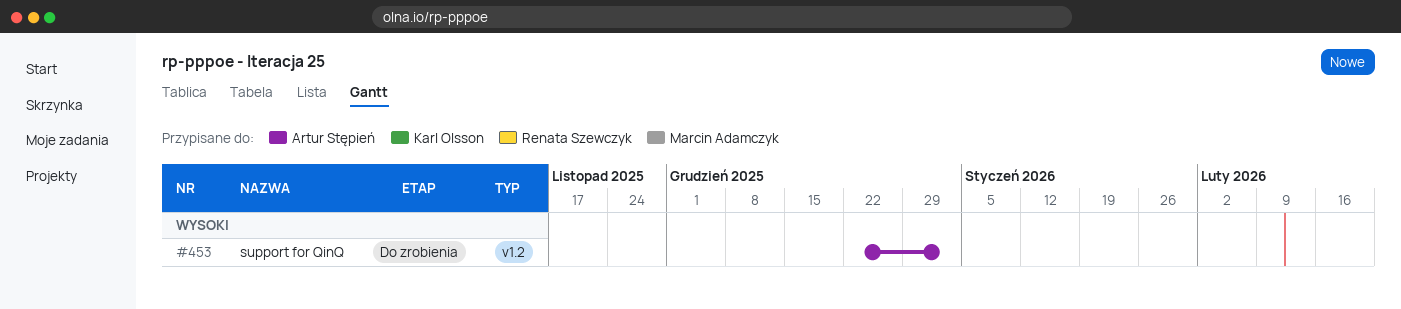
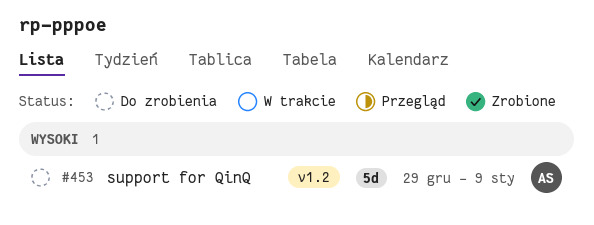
#453, start: Dec 22 -> Dec 29
#453, due: Jan 2 -> Jan 9

